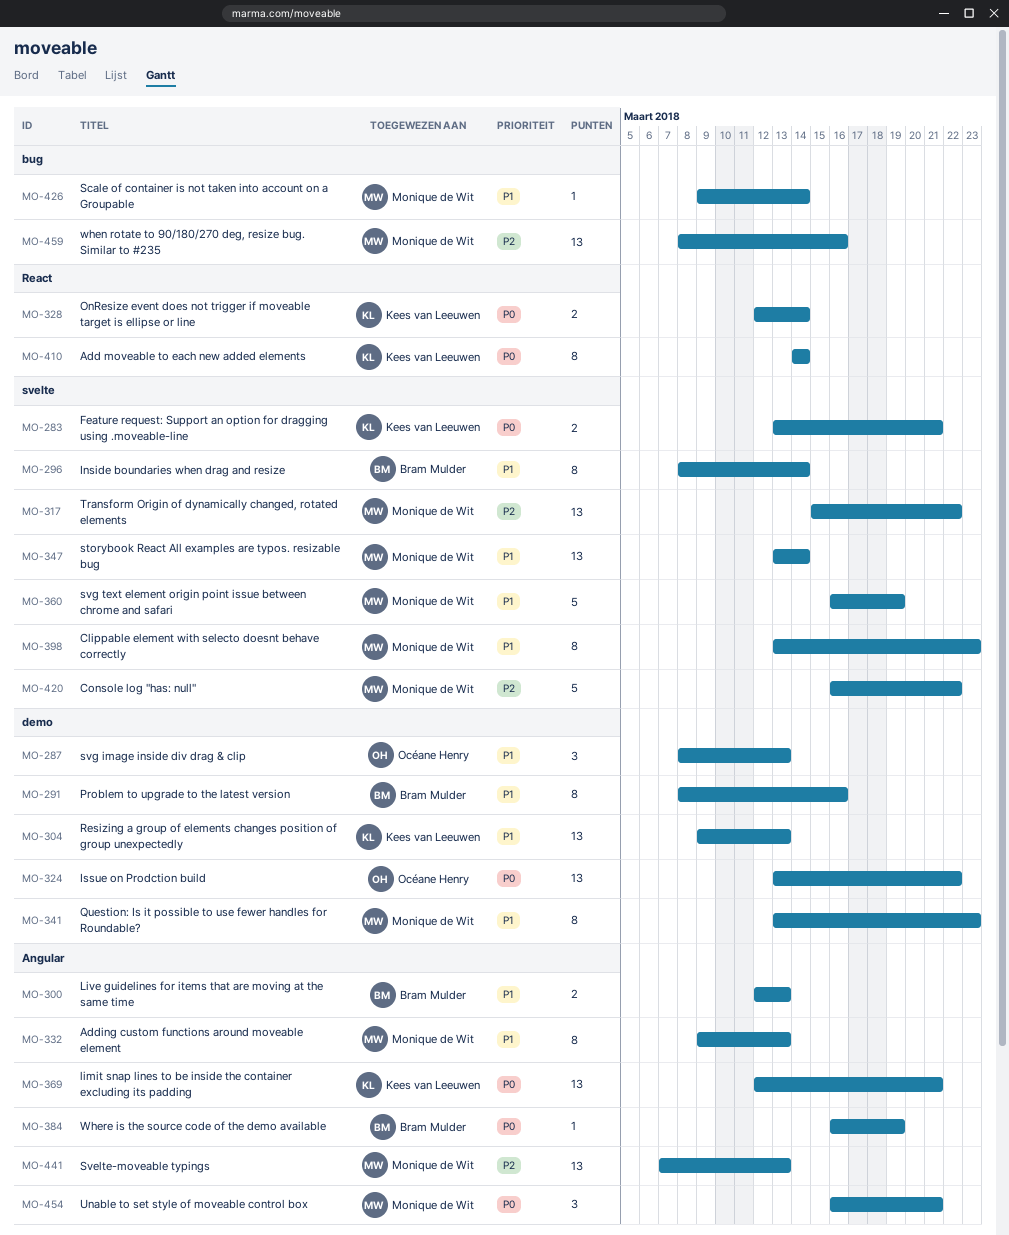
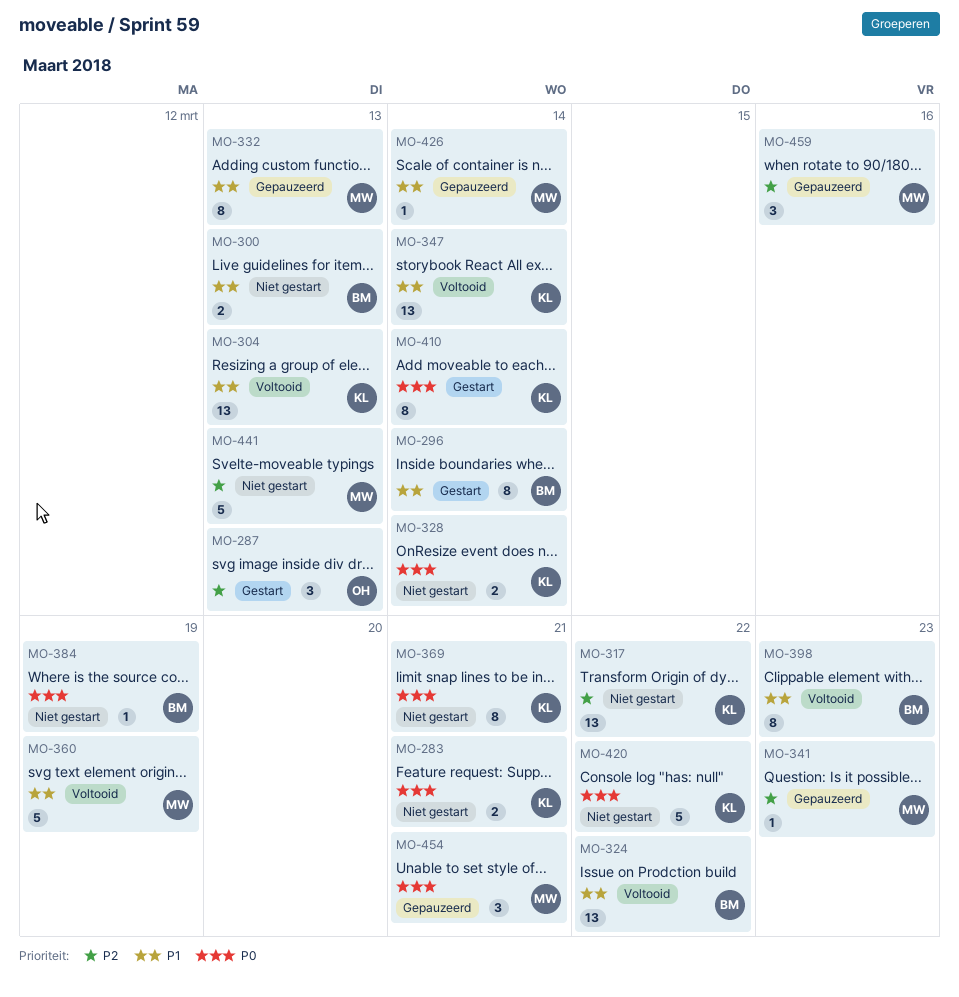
MO-287, priority: P1 -> P2
MO-291: present -> none
MO-317, owner: Monique de Wit -> Kees van Leeuwen
MO-324, owner: Océane Henry -> Bram Mulder
MO-324, priority: P0 -> P1
MO-341, priority: P1 -> P2
MO-341, estimate: 8 -> 1
MO-347, owner: Monique de Wit -> Kees van Leeuwen
MO-369, estimate: 13 -> 8
MO-398, owner: Monique de Wit -> Bram Mulder
MO-420, owner: Monique de Wit -> Kees van Leeuwen
MO-420, priority: P2 -> P0
MO-441, estimate: 13 -> 5
MO-459, estimate: 13 -> 3

